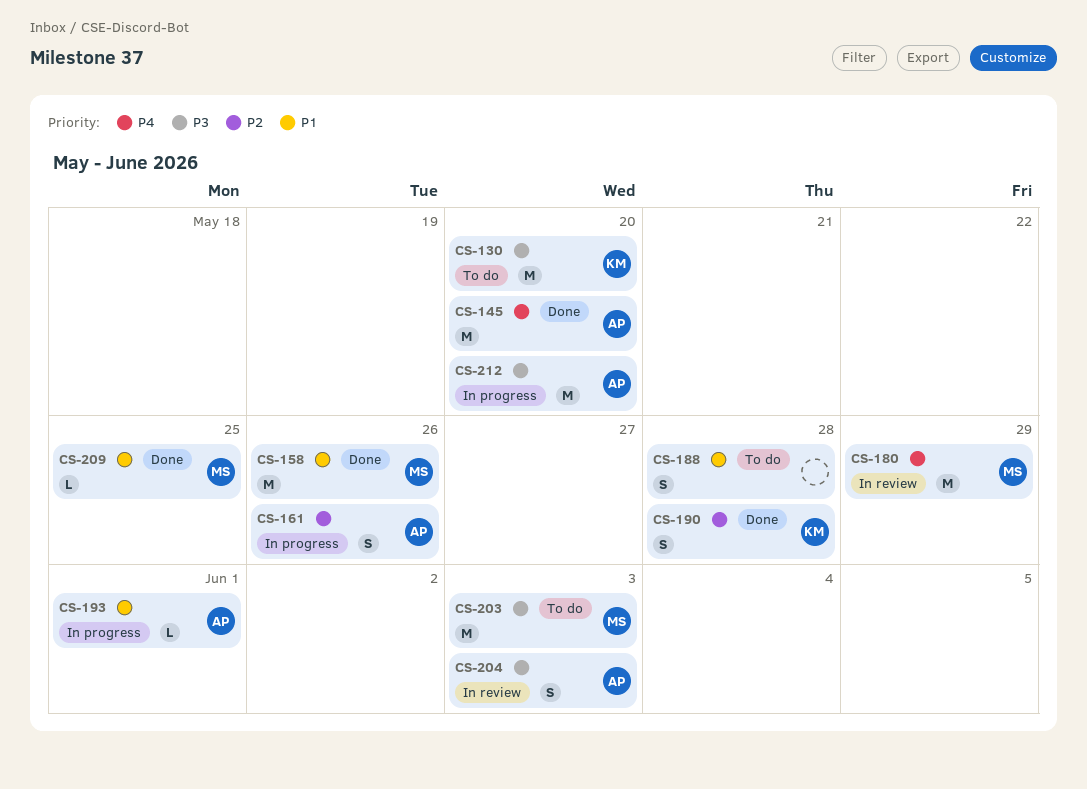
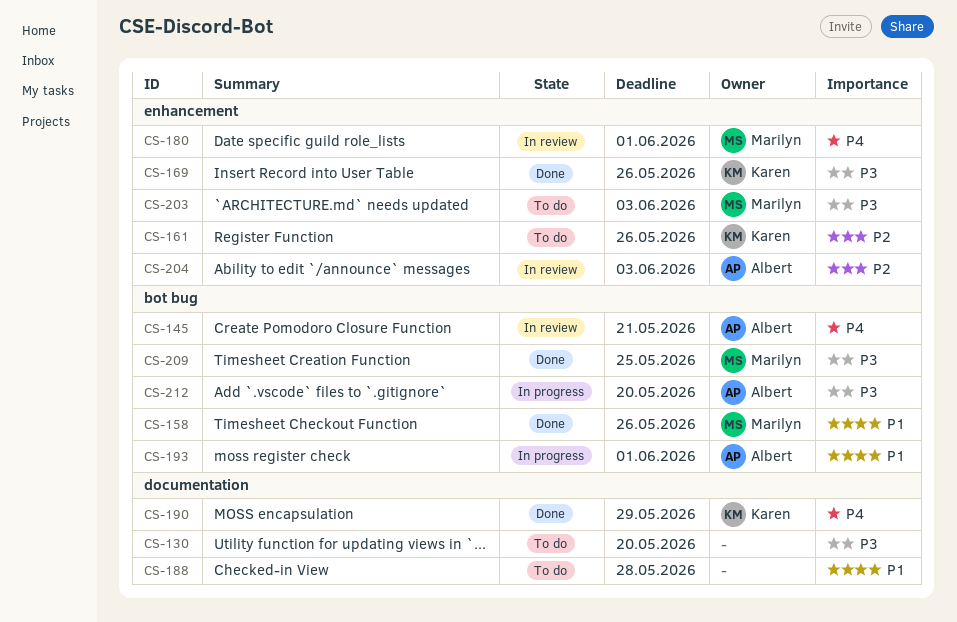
CS-130, owner: Karen -> none
CS-145, status: Done -> In review
CS-145, due: May 20 -> May 21
CS-161, status: In progress -> To do
CS-161, owner: Albert -> Karen
CS-169: none -> present
CS-180, due: May 29 -> Jun 1
CS-190, priority: P2 -> P4
CS-190, due: May 28 -> May 29
CS-204, priority: P3 -> P2
CS-209, priority: P1 -> P3

